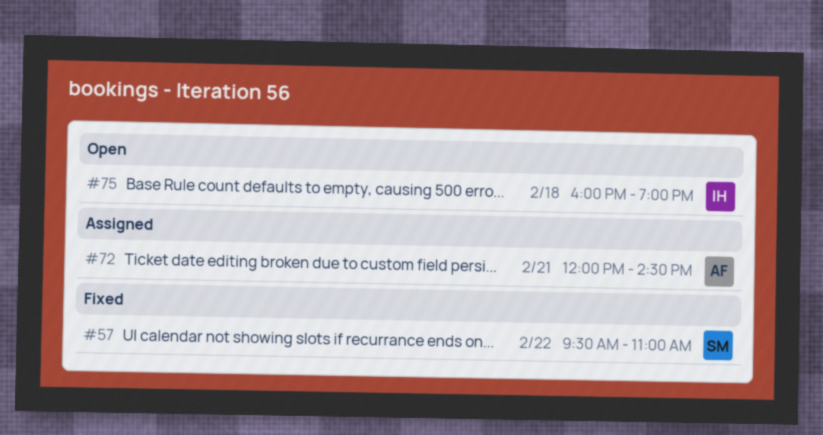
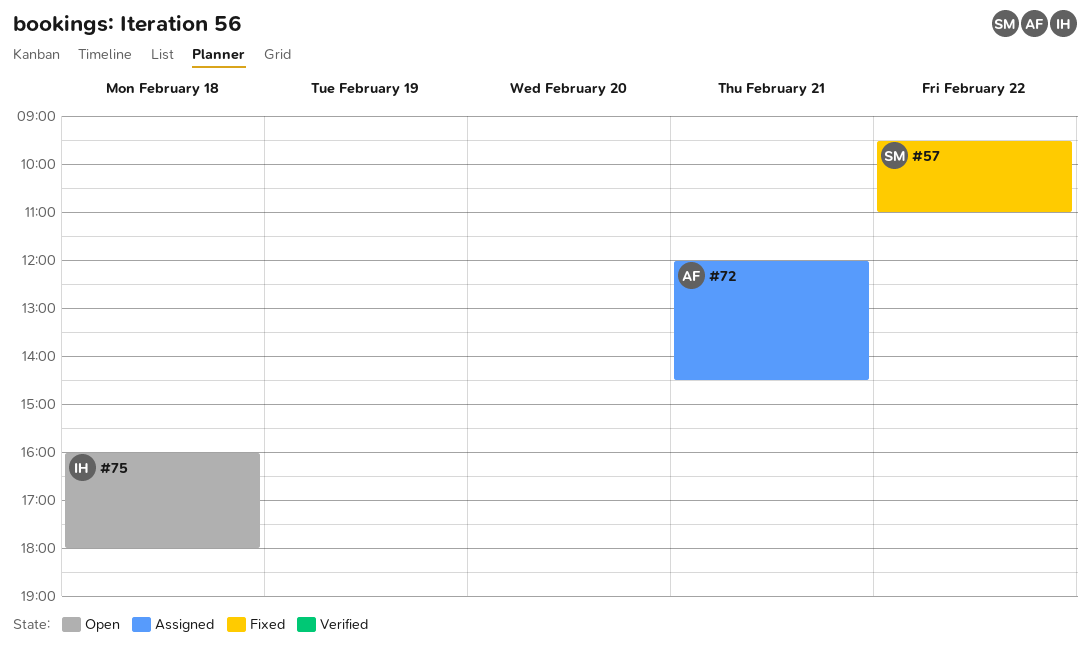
#75, ends: 19:00 -> 18:00

